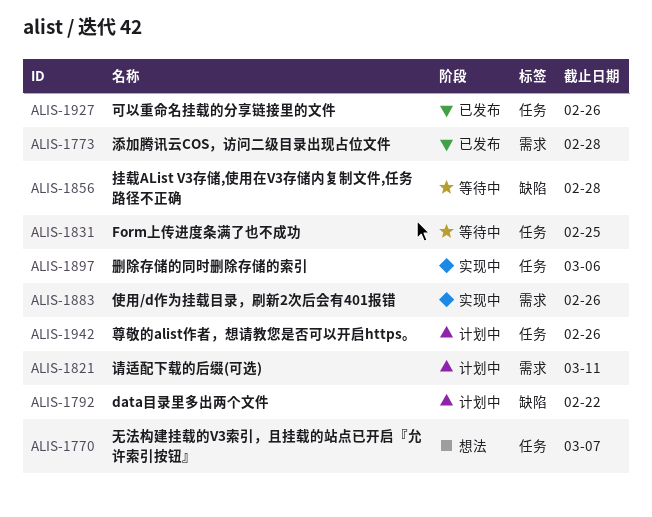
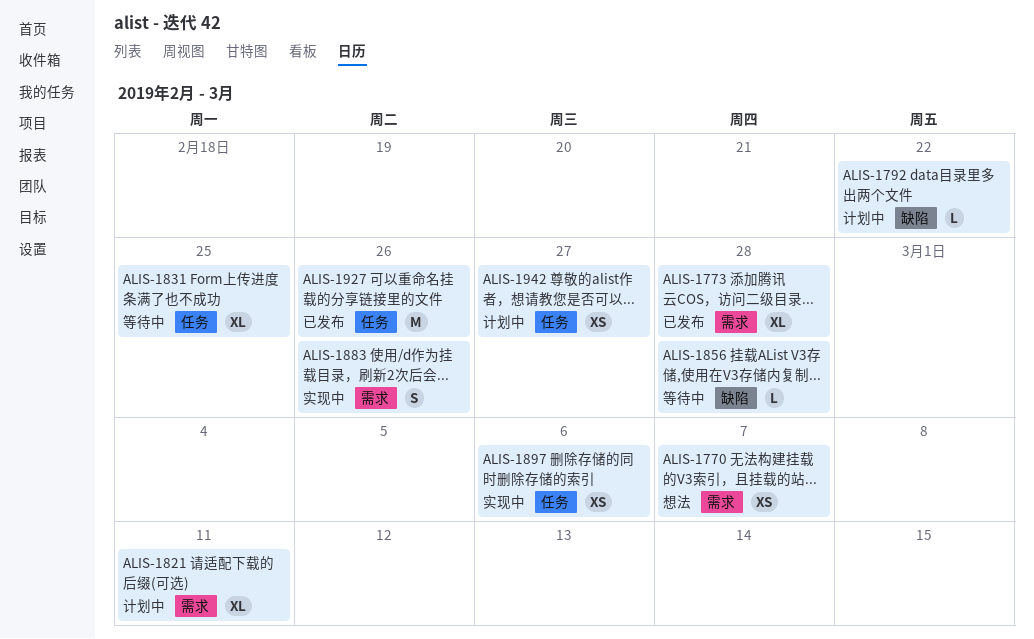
ALIS-1770, label: 任务 -> 需求
ALIS-1942, due: Feb 26 -> Feb 27

